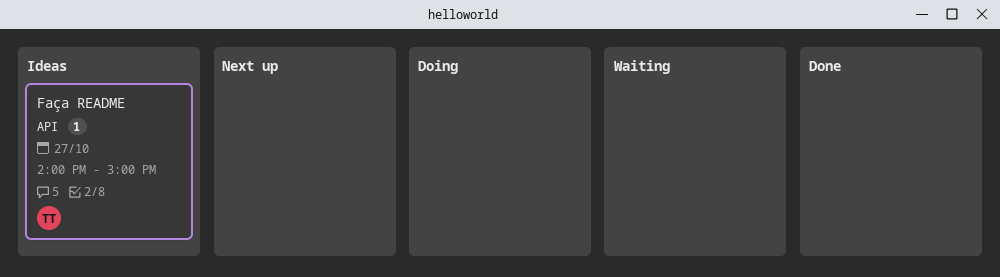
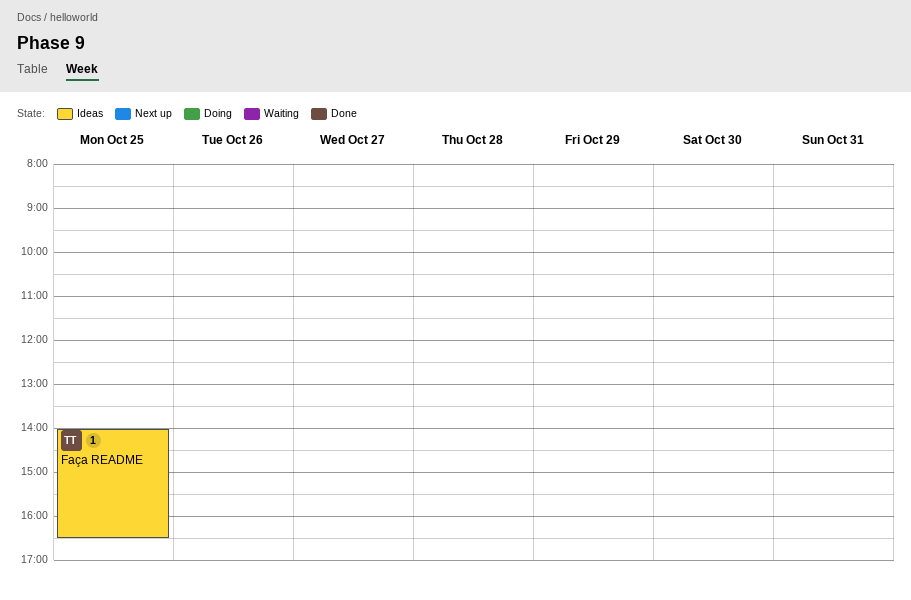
Faça README, day: Oct 27 -> Oct 25
Faça README, ends: 15:00 -> 16:30

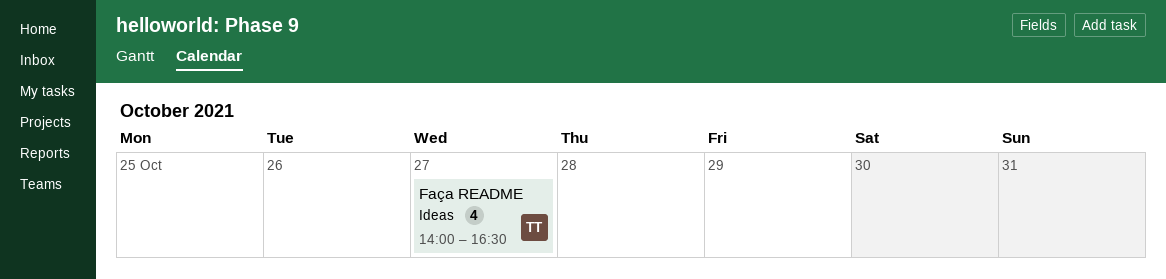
Faça README, estimate: 1 -> 4
Faça README, day: Oct 25 -> Oct 27

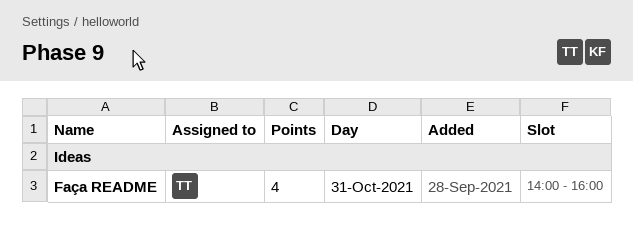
Faça README, day: Oct 27 -> Oct 31
Faça README, ends: 16:30 -> 16:00

